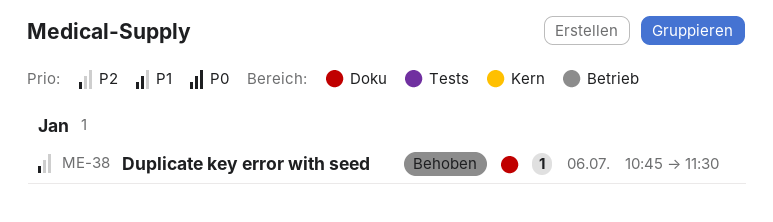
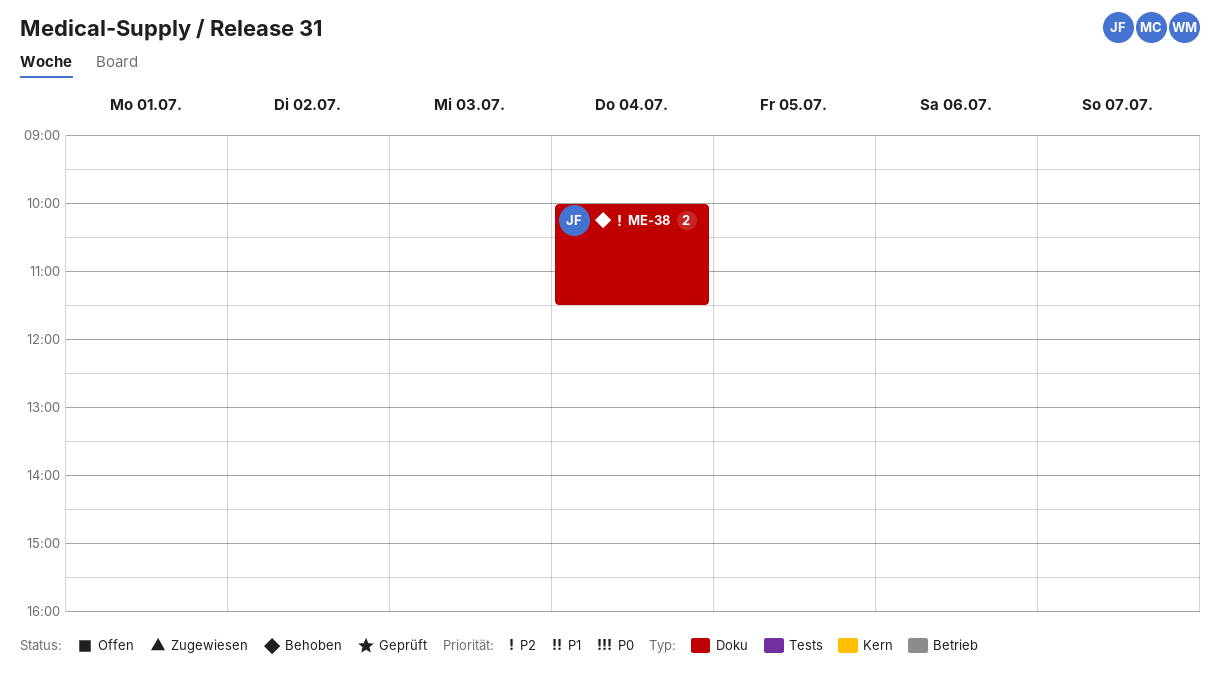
ME-38, estimate: 1 -> 2
ME-38, day: Jul 6 -> Jul 4
ME-38, begins: 10:45 -> 10:00

